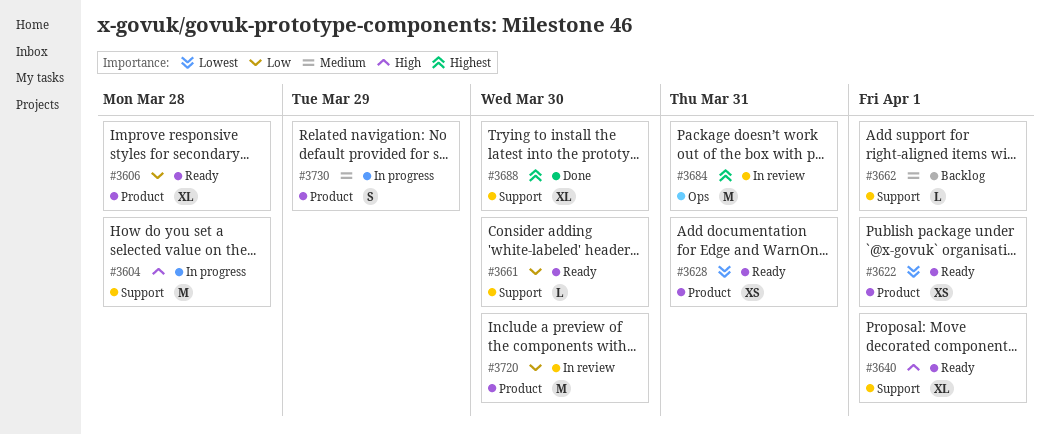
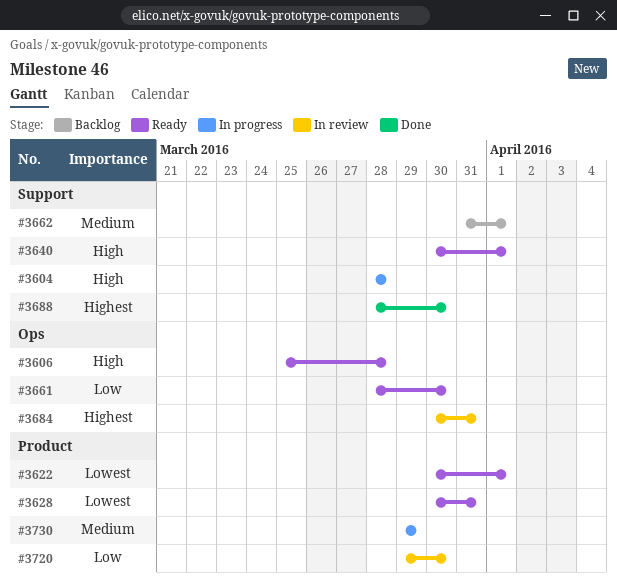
#3606, priority: Low -> High
#3606, label: Product -> Ops
#3661, label: Support -> Ops

